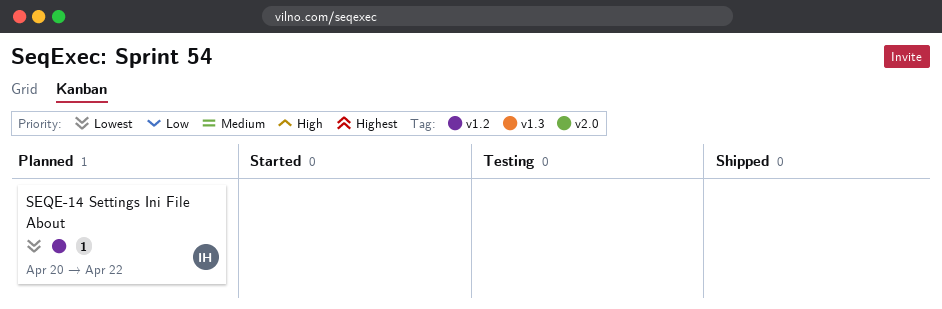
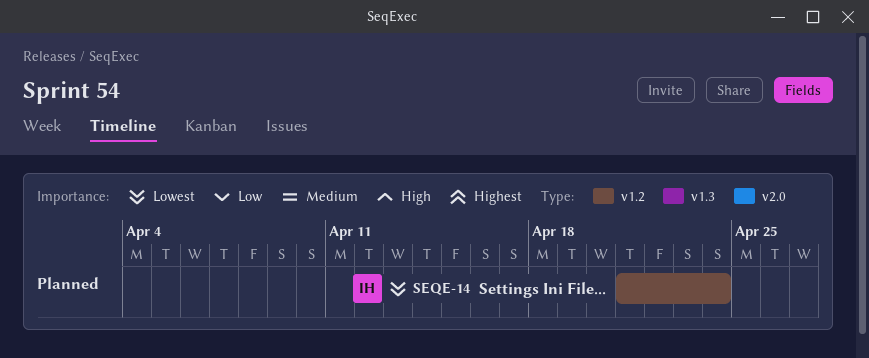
SEQE-14, start: Apr 20 -> Apr 21
SEQE-14, due: Apr 22 -> Apr 24

